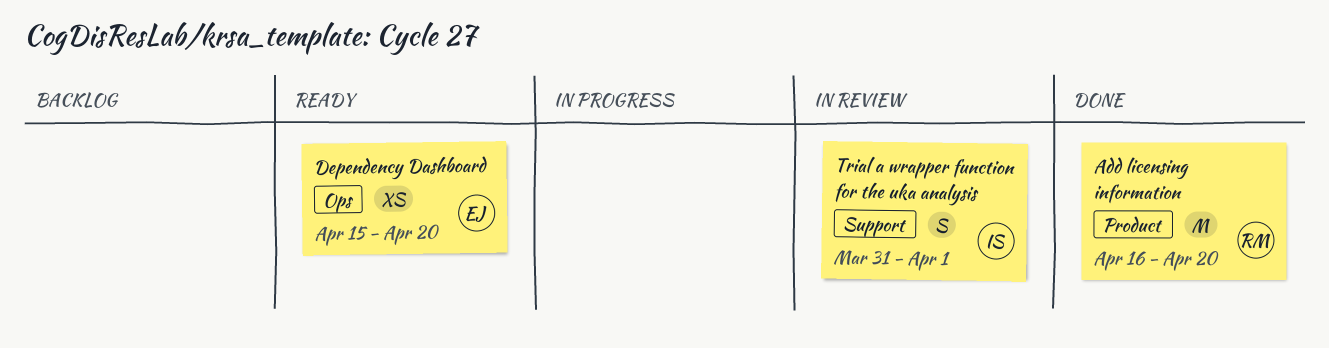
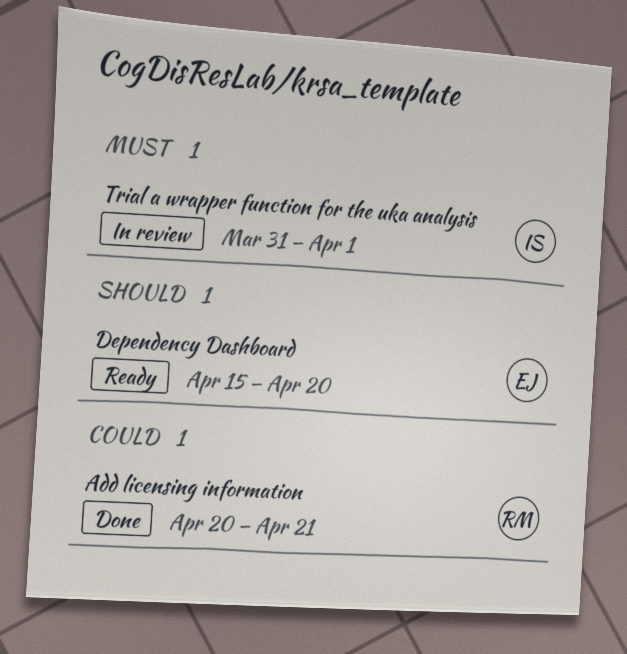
Add licensing information, start: Apr 16 -> Apr 20
Add licensing information, due: Apr 20 -> Apr 21

